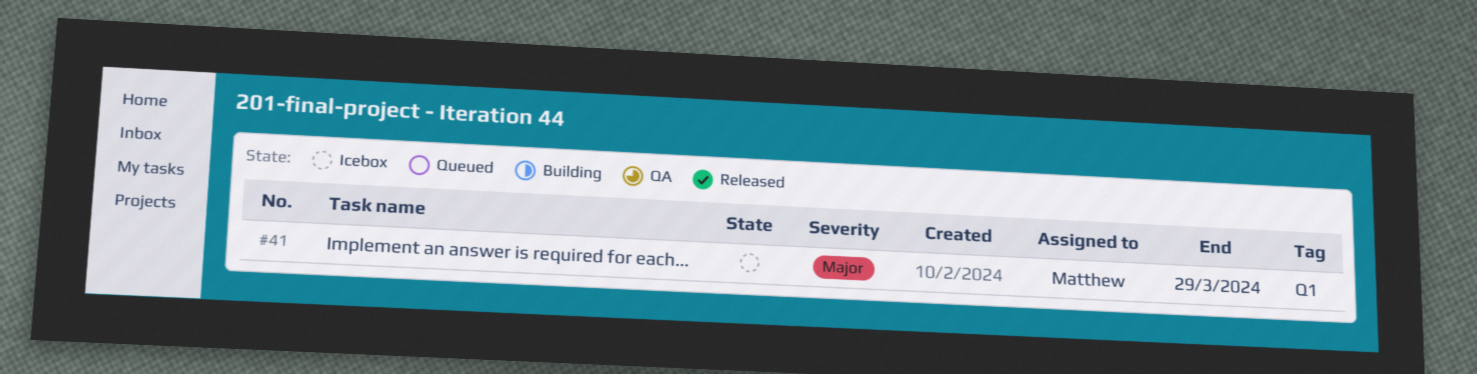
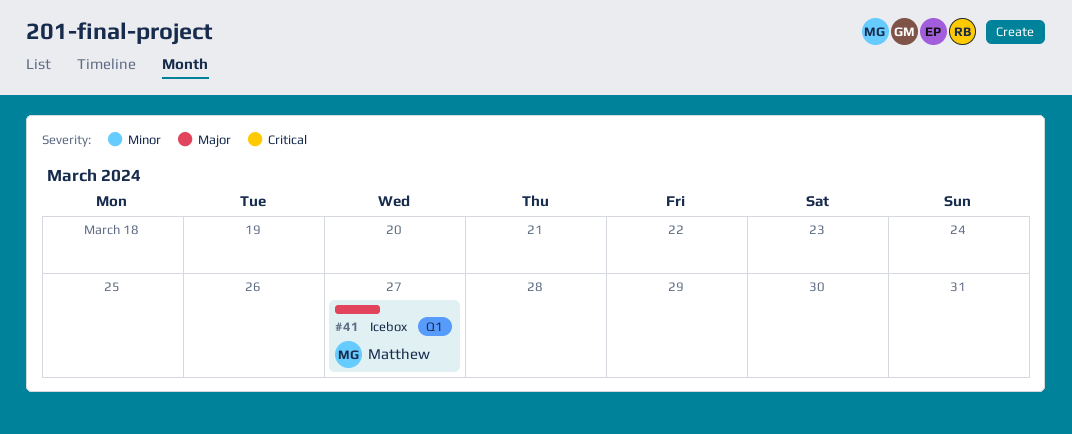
#41, due: Mar 29 -> Mar 27

